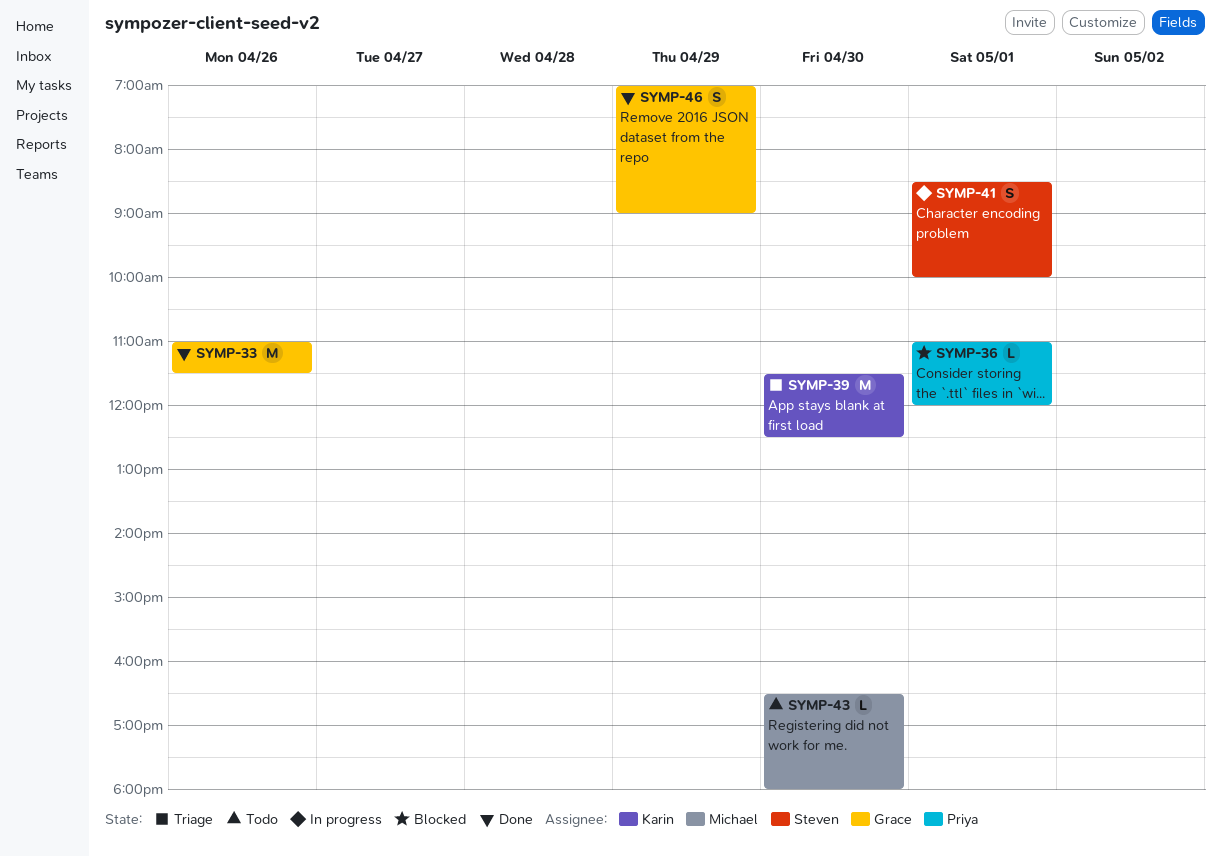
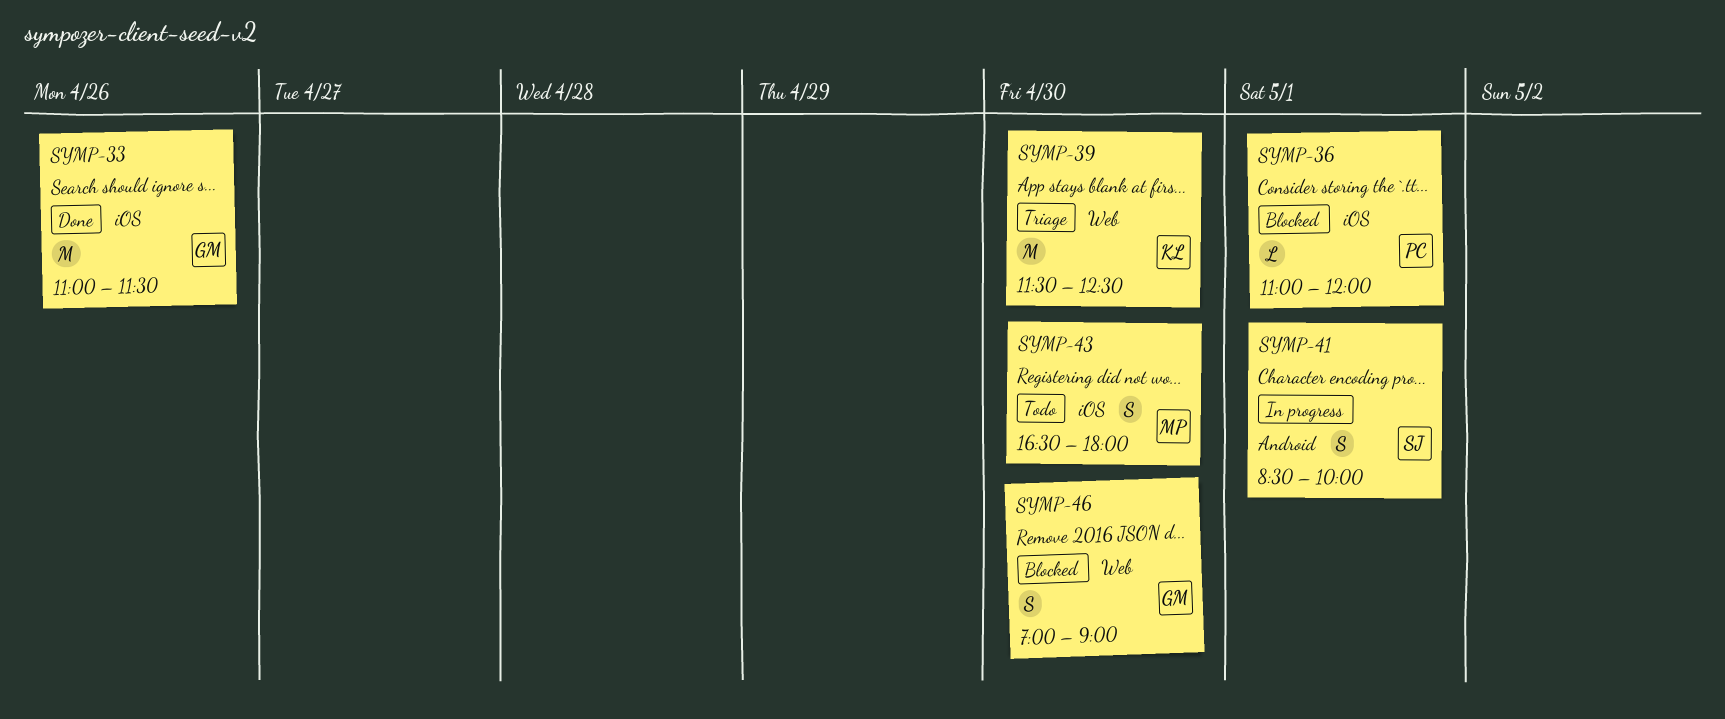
SYMP-43, estimate: L -> S
SYMP-46, status: Done -> Blocked
SYMP-46, day: Apr 29 -> Apr 30

